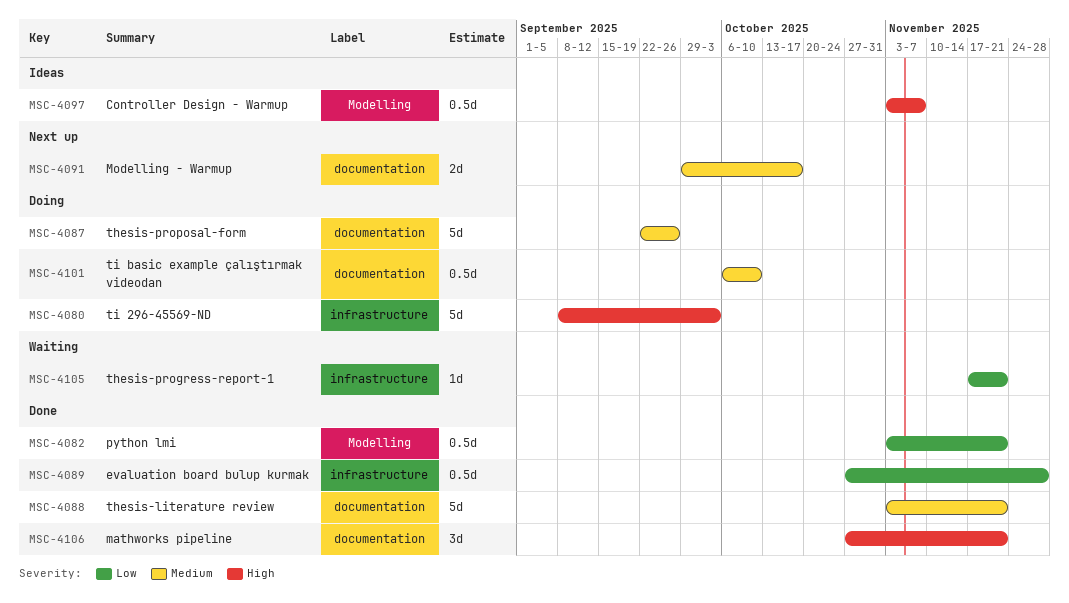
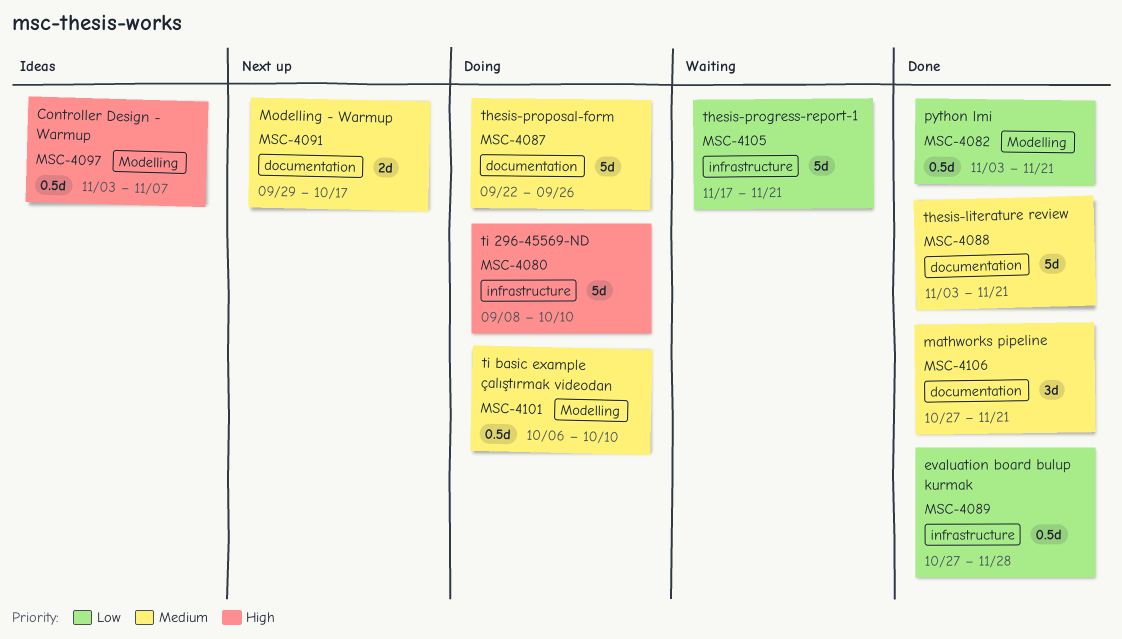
MSC-4080, due: Oct 3 -> Oct 10
MSC-4101, label: documentation -> Modelling
MSC-4105, estimate: 1d -> 5d
MSC-4106, priority: High -> Medium

